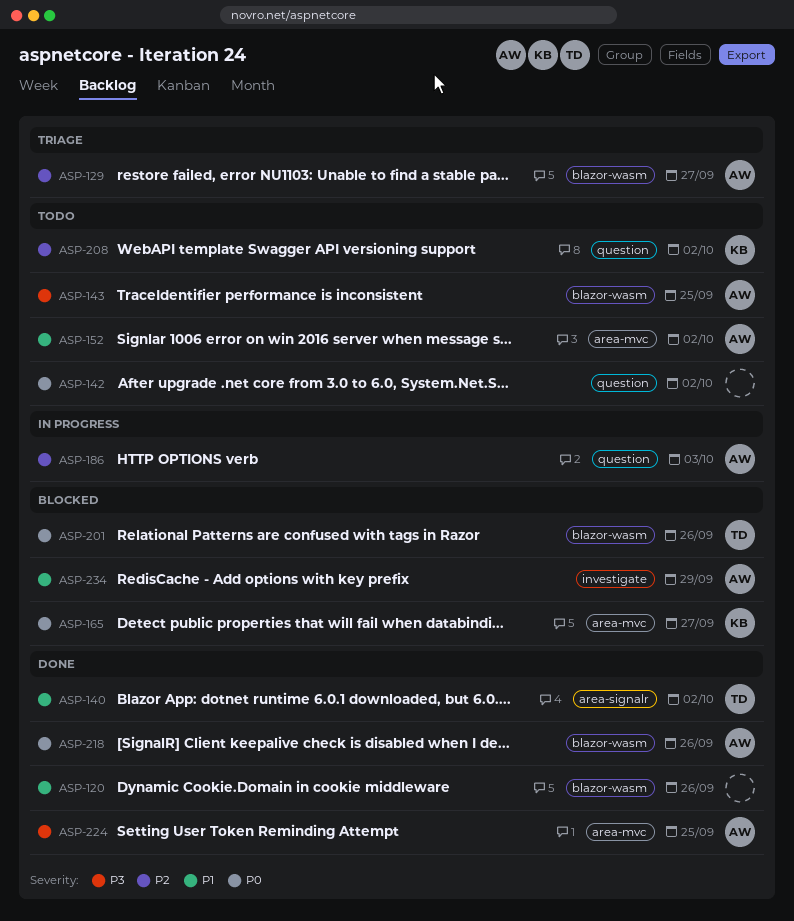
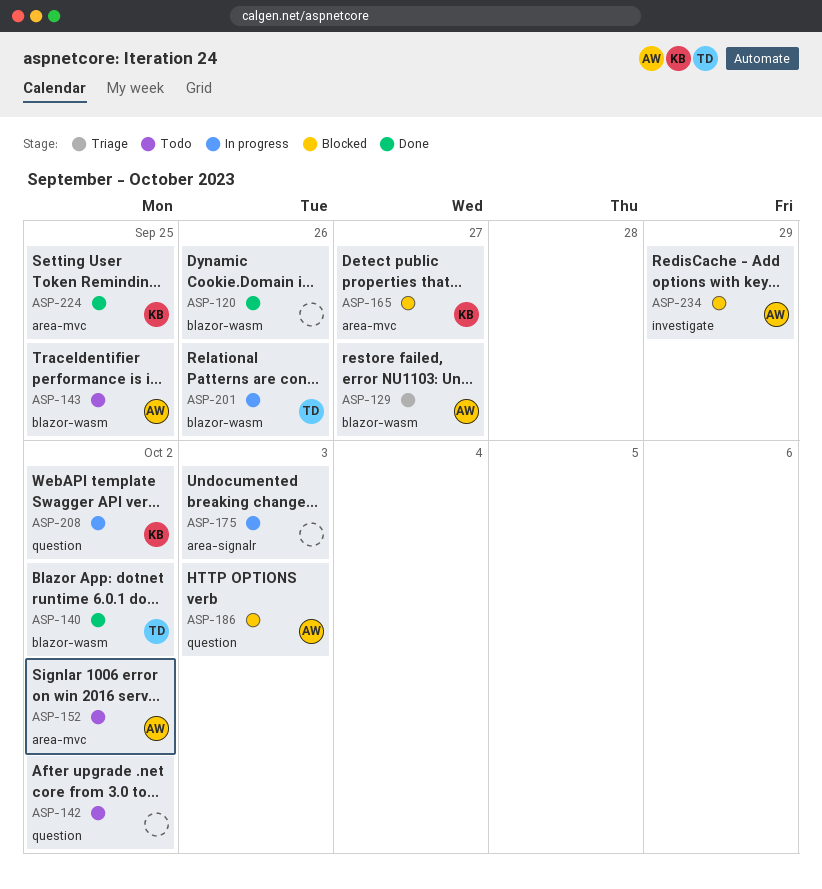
ASP-140, label: area-signalr -> blazor-wasm
ASP-175: none -> present
ASP-186, status: In progress -> Blocked
ASP-201, status: Blocked -> In progress
ASP-208, status: Todo -> In progress
ASP-218: present -> none
ASP-224, owner: AW -> KB

